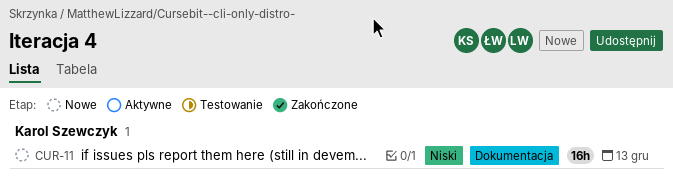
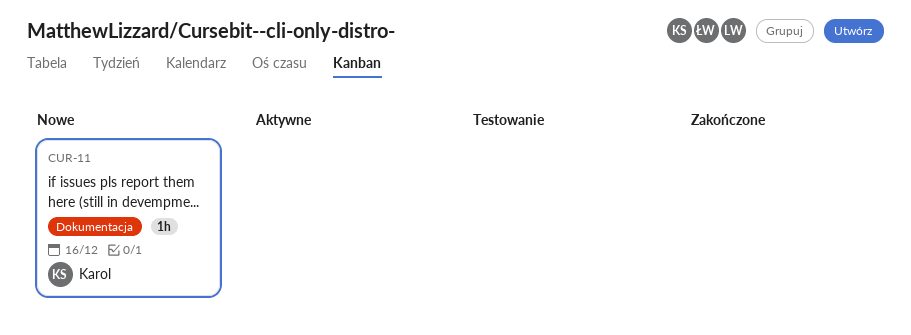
CUR-11, estimate: 16h -> 1h
CUR-11, due: Dec 13 -> Dec 16

